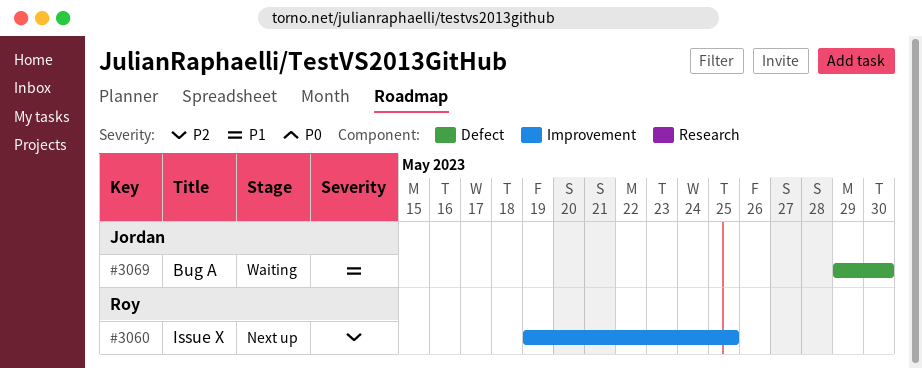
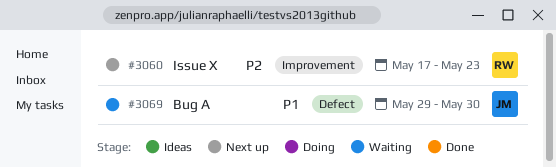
#3060, start: May 19 -> May 17
#3060, due: May 25 -> May 23

